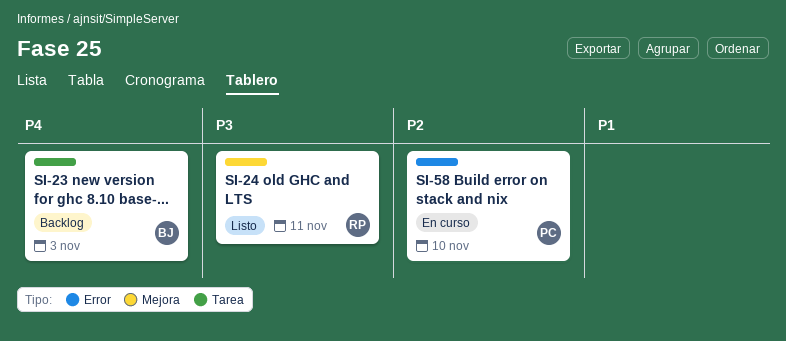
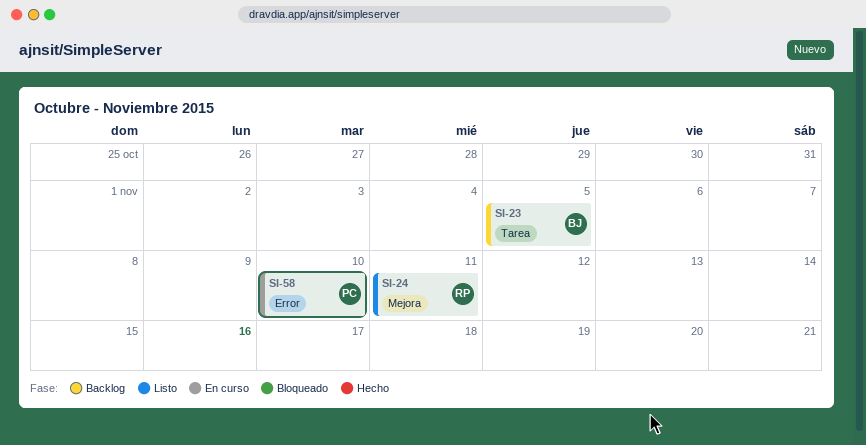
SI-23, due: Nov 3 -> Nov 5

